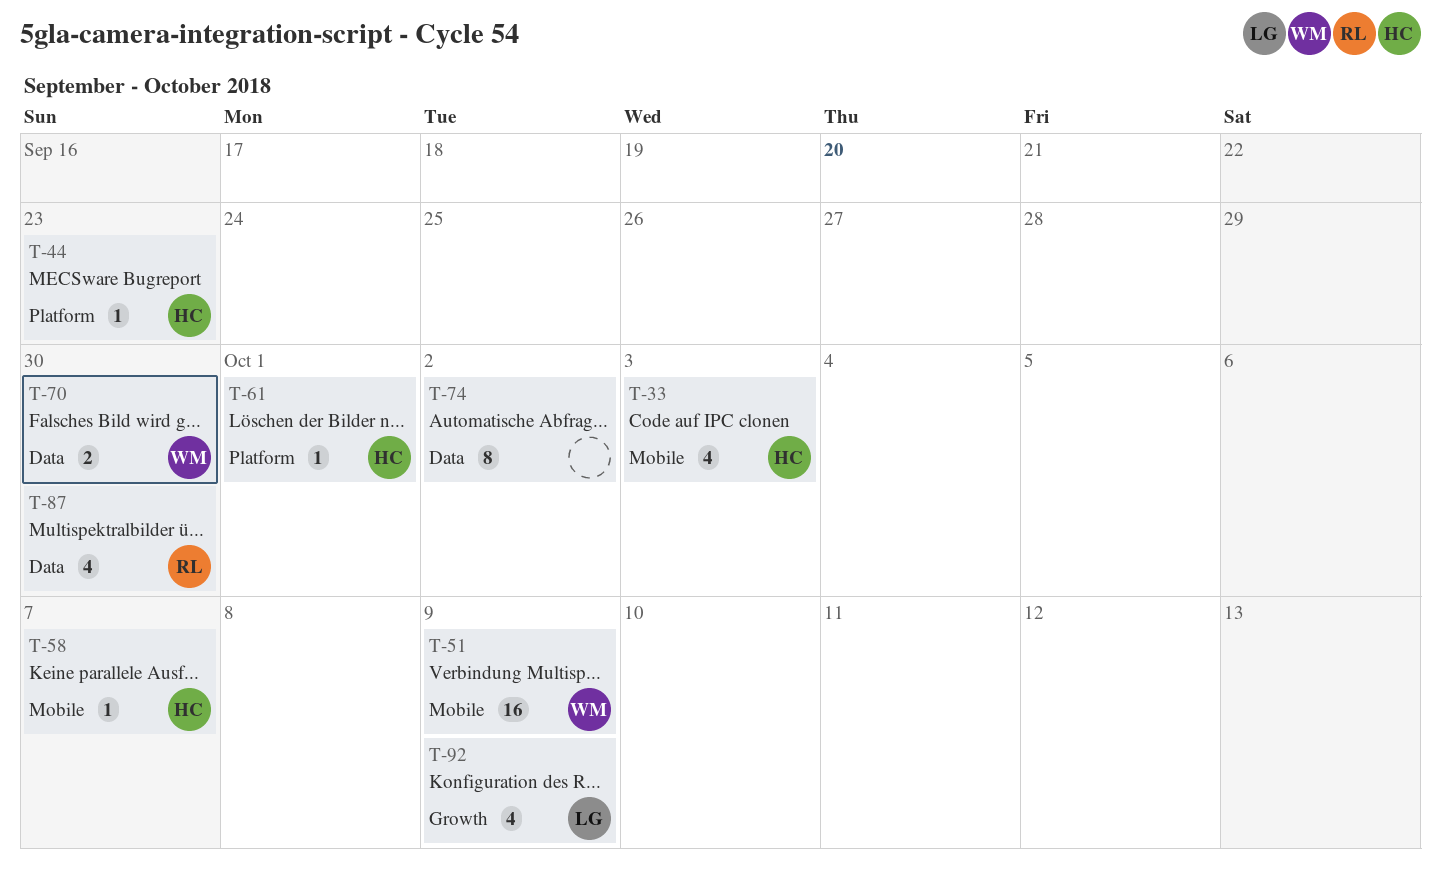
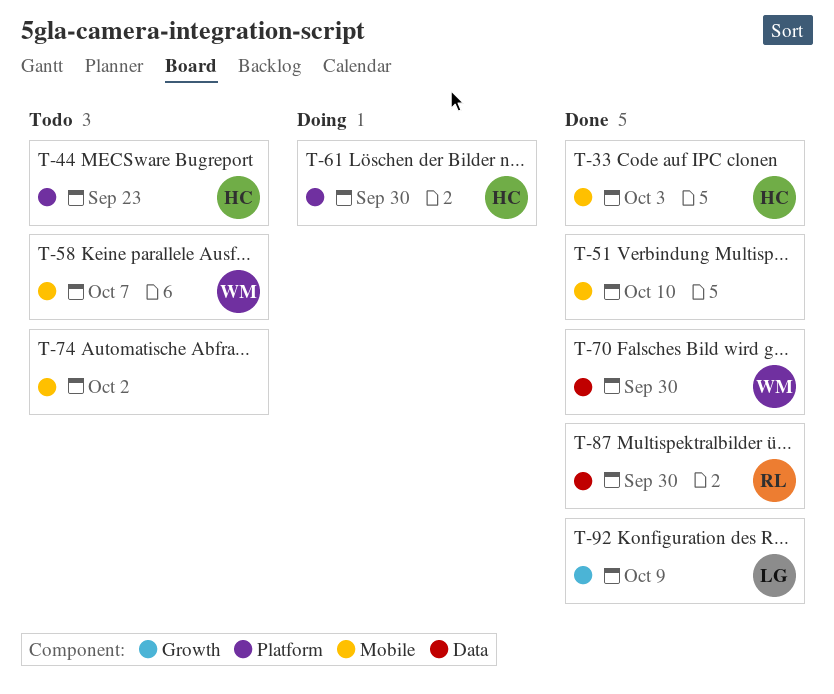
T-51, owner: WM -> none
T-51, due: Oct 9 -> Oct 10
T-58, owner: HC -> WM
T-61, due: Oct 1 -> Sep 30
T-74, label: Data -> Mobile

